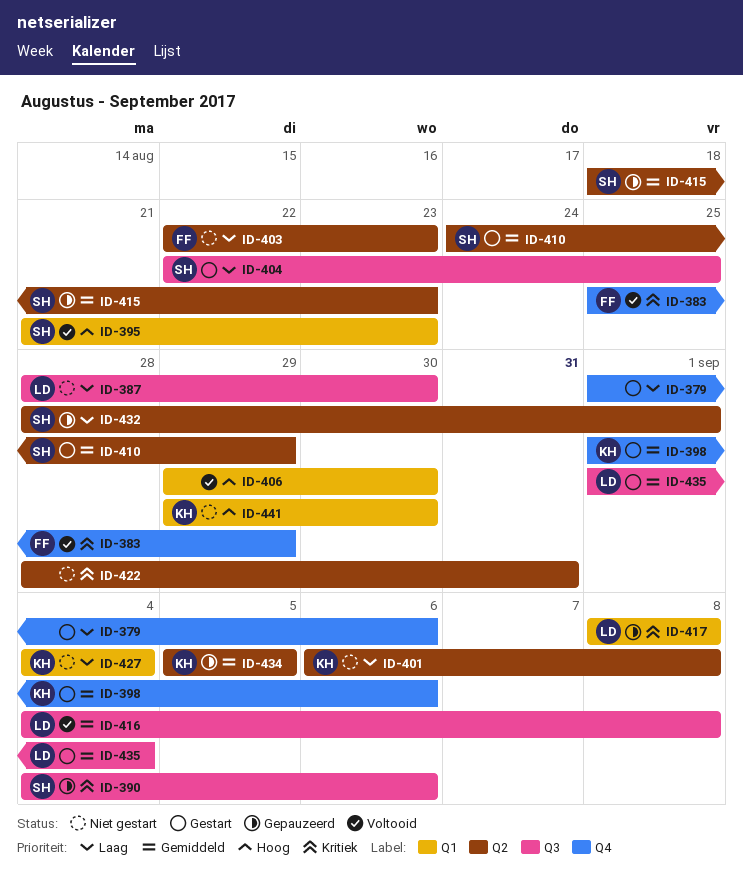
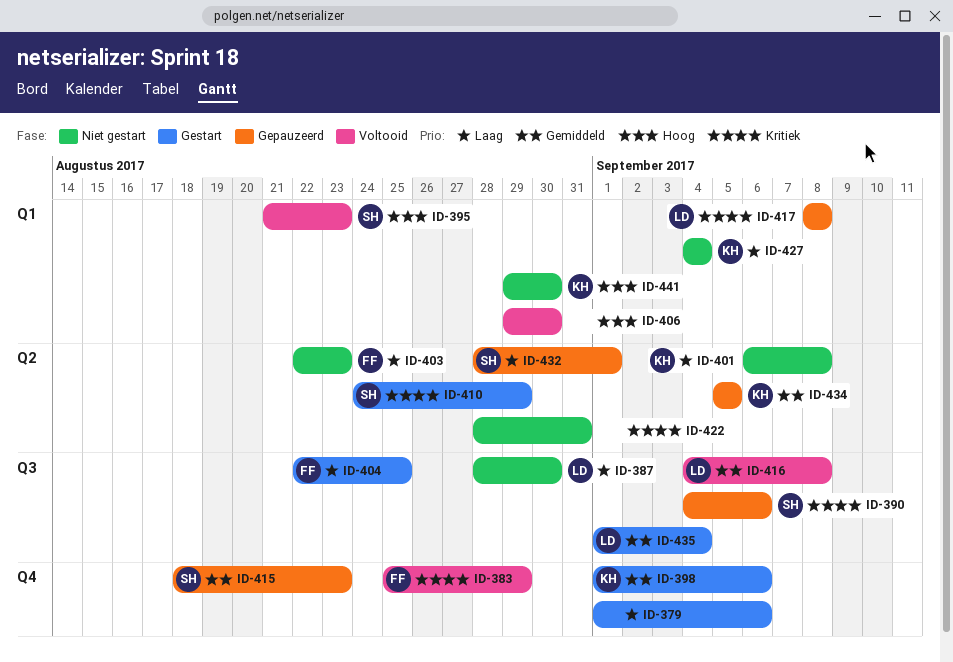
ID-404, owner: SH -> FF
ID-410, priority: Gemiddeld -> Kritiek
ID-415, label: Q2 -> Q4

